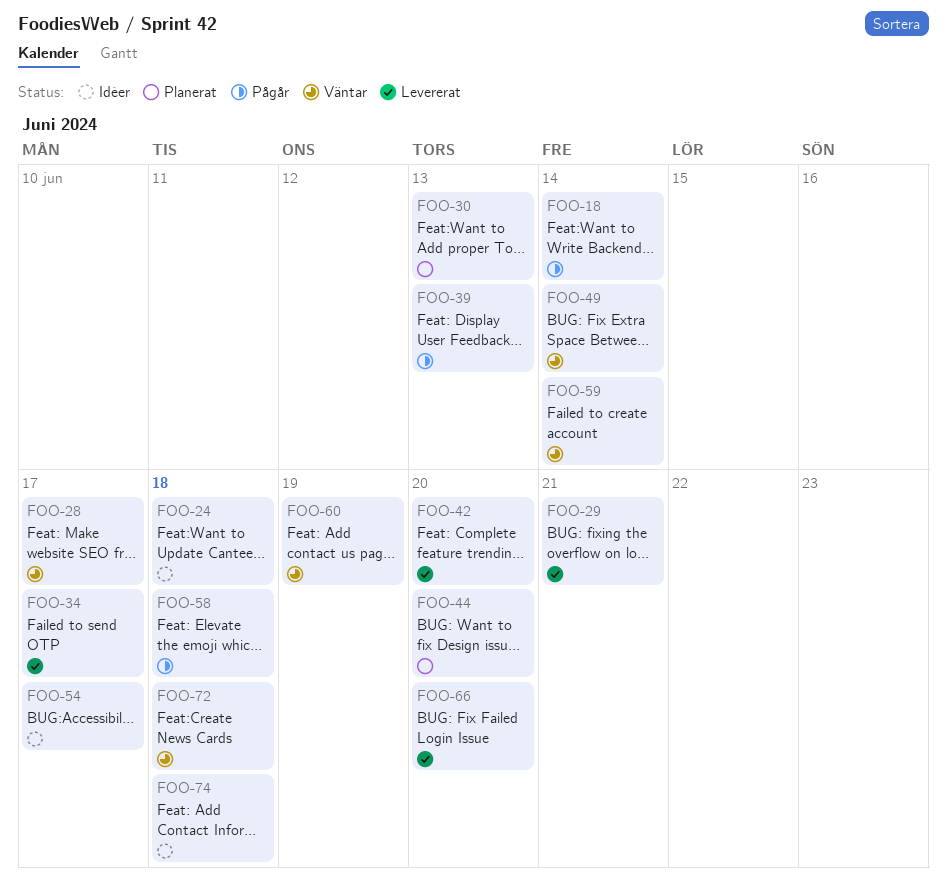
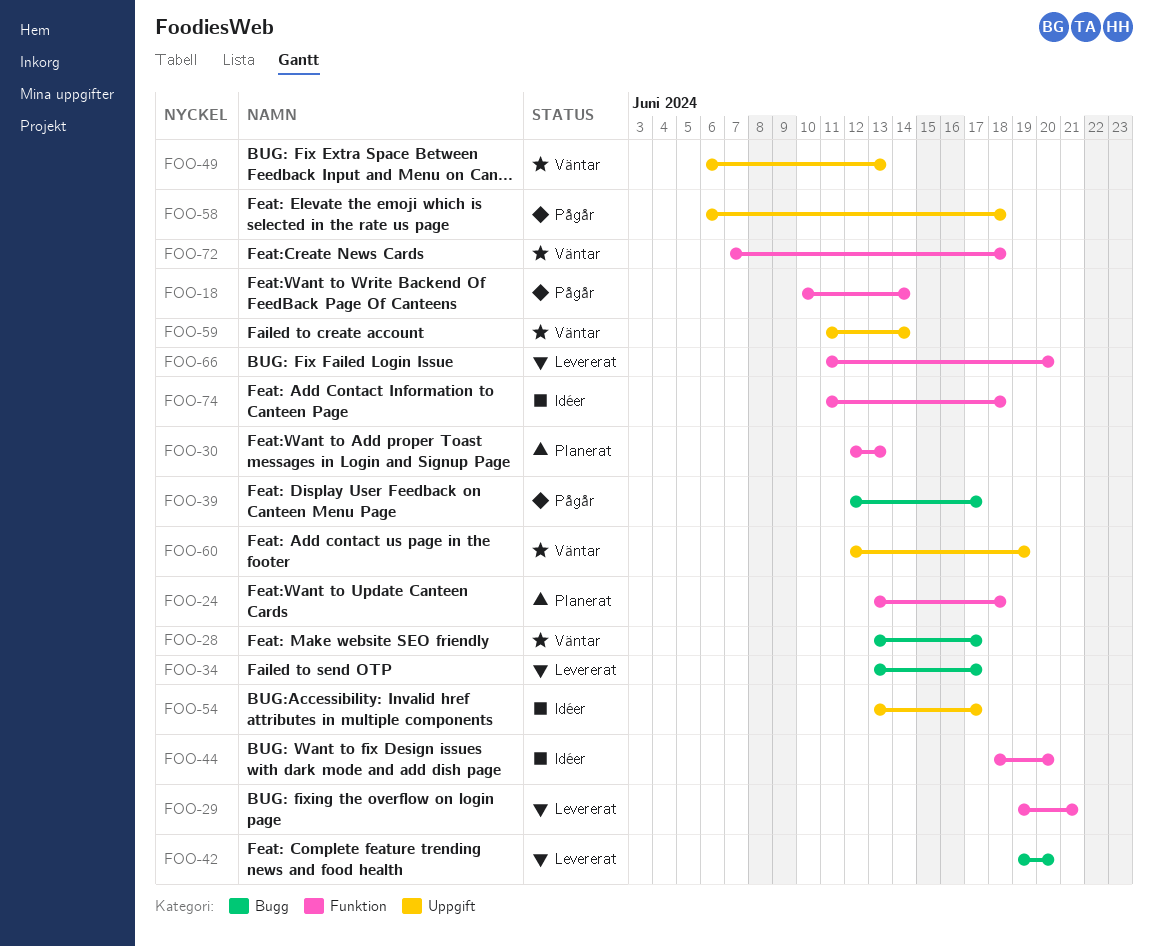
FOO-24, status: Idéer -> Planerat
FOO-39, due: Jun 13 -> Jun 17
FOO-44, status: Planerat -> Idéer
FOO-49, due: Jun 14 -> Jun 13

